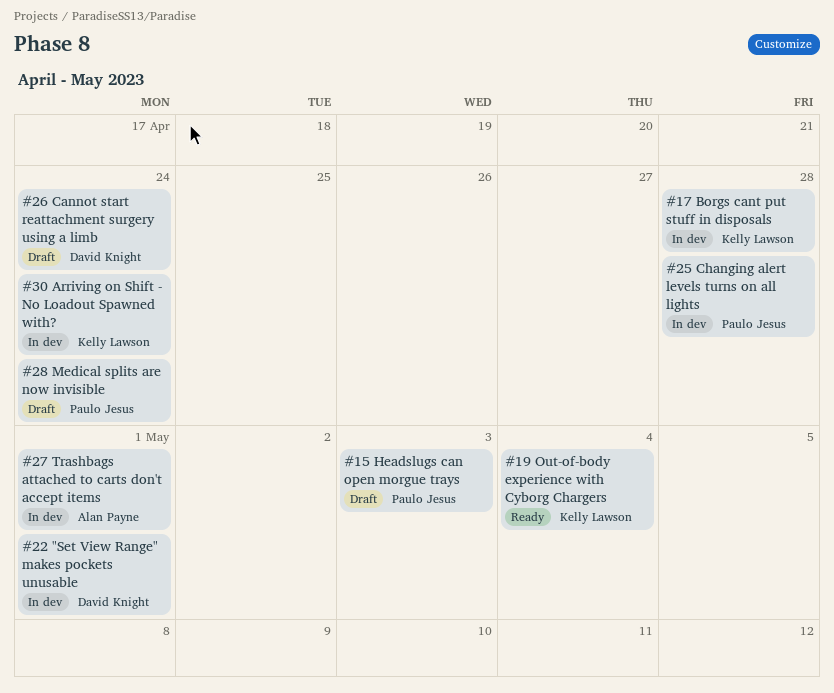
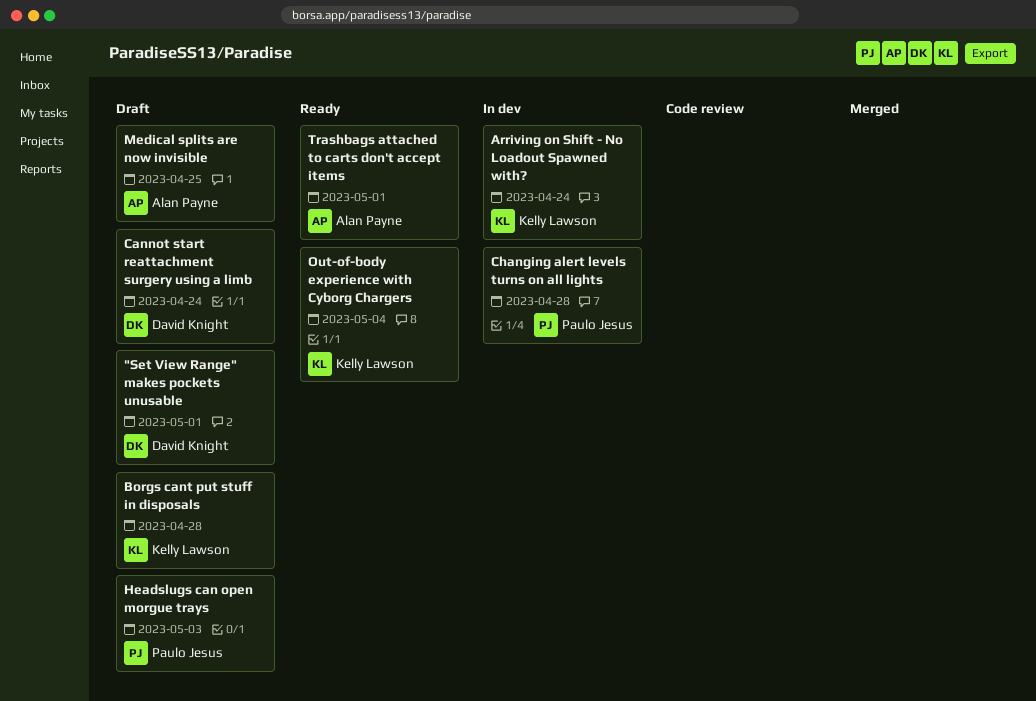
"Set View Range" makes pockets unusable, status: In dev -> Draft
Borgs cant put stuff in disposals, status: In dev -> Draft
Medical splits are now invisible, owner: Paulo Jesus -> Alan Payne
Medical splits are now invisible, due: Apr 24 -> Apr 25
Trashbags attached to carts don't accept items, status: In dev -> Ready

